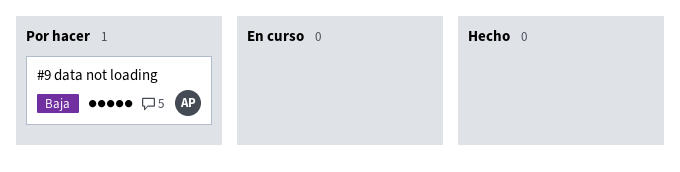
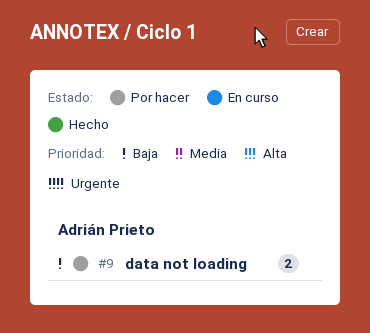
#9, estimate: 5 -> 2

